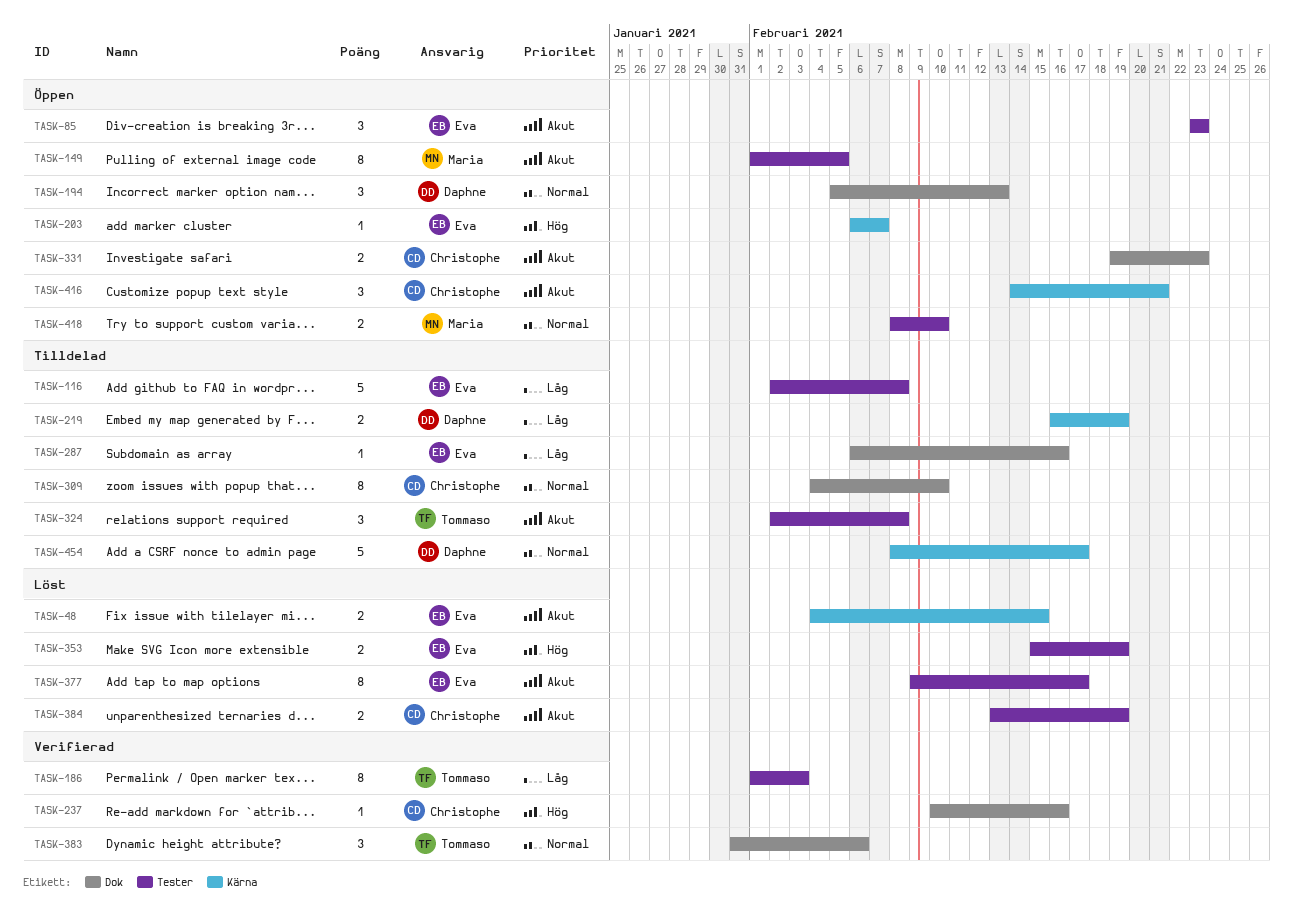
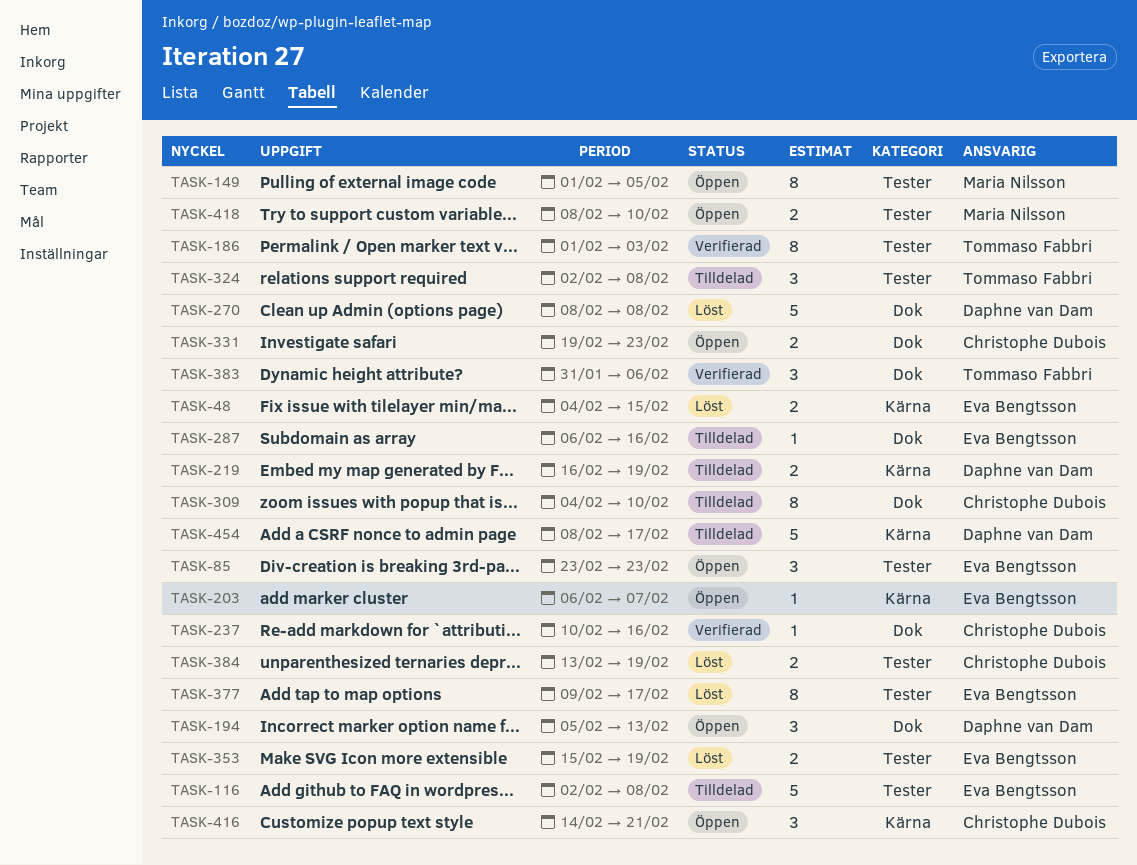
TASK-270: none -> present

